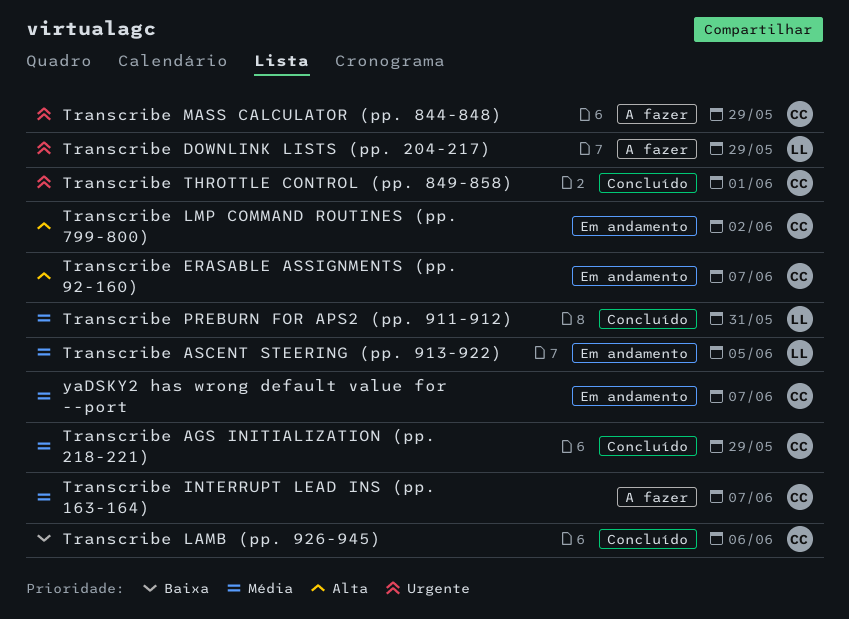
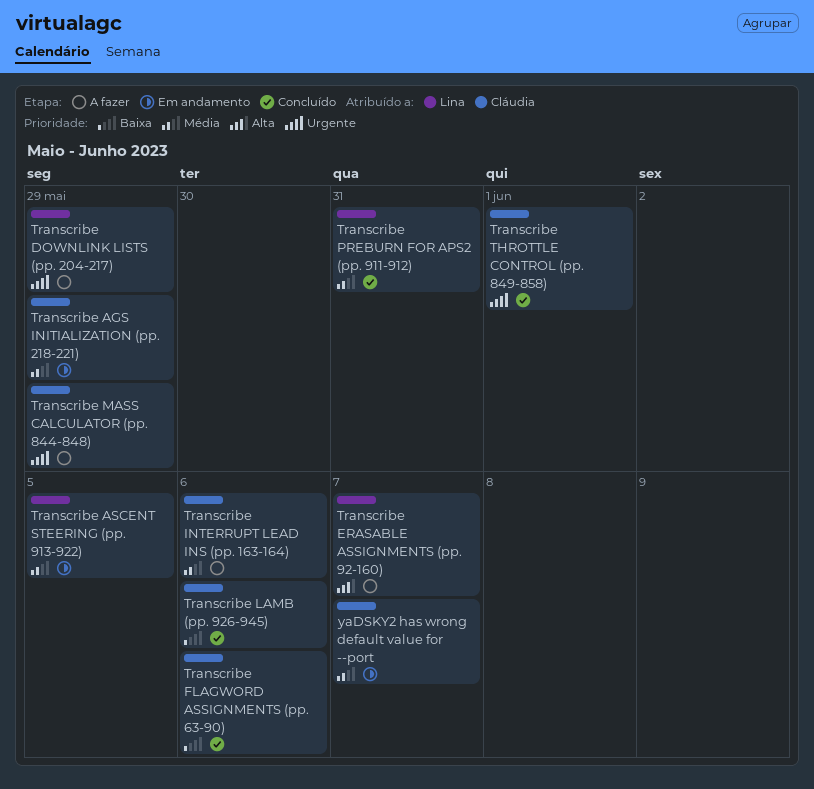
Transcribe AGS INITIALIZATION (pp. 218-221), status: Concluído -> Em andamento
Transcribe ERASABLE ASSIGNMENTS (pp. 92-160), status: Em andamento -> A fazer
Transcribe ERASABLE ASSIGNMENTS (pp. 92-160), owner: Cláudia -> Lina
Transcribe FLAGWORD ASSIGNMENTS (pp. 63-90): none -> present
Transcribe INTERRUPT LEAD INS (pp. 163-164), due: Jun 7 -> Jun 6
Transcribe LMP COMMAND ROUTINES (pp. 799-800): present -> none

